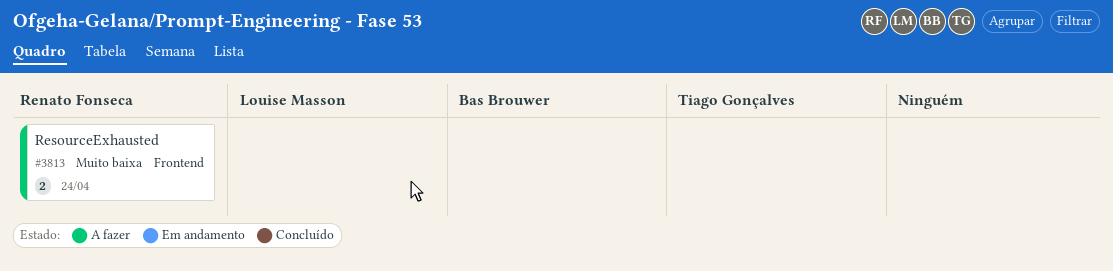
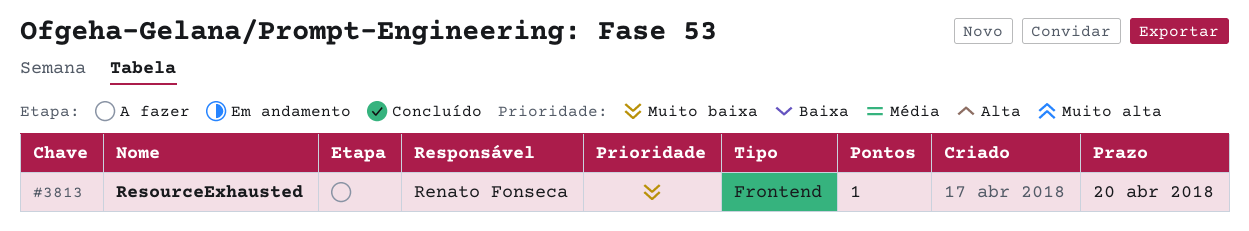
#3813, estimate: 2 -> 1
#3813, due: Apr 24 -> Apr 20

